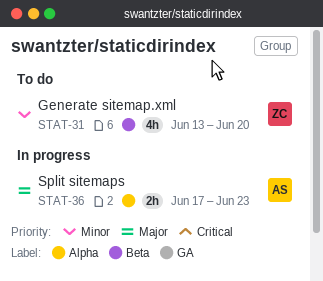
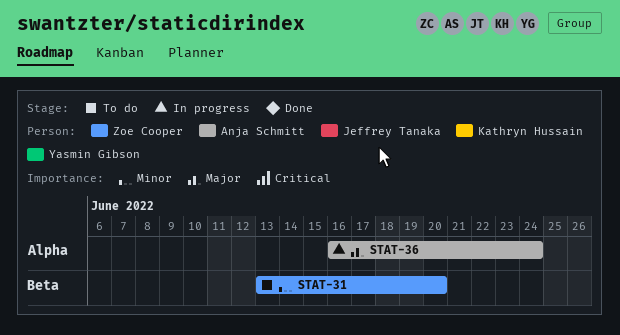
STAT-36, start: Jun 17 -> Jun 16
STAT-36, due: Jun 23 -> Jun 24

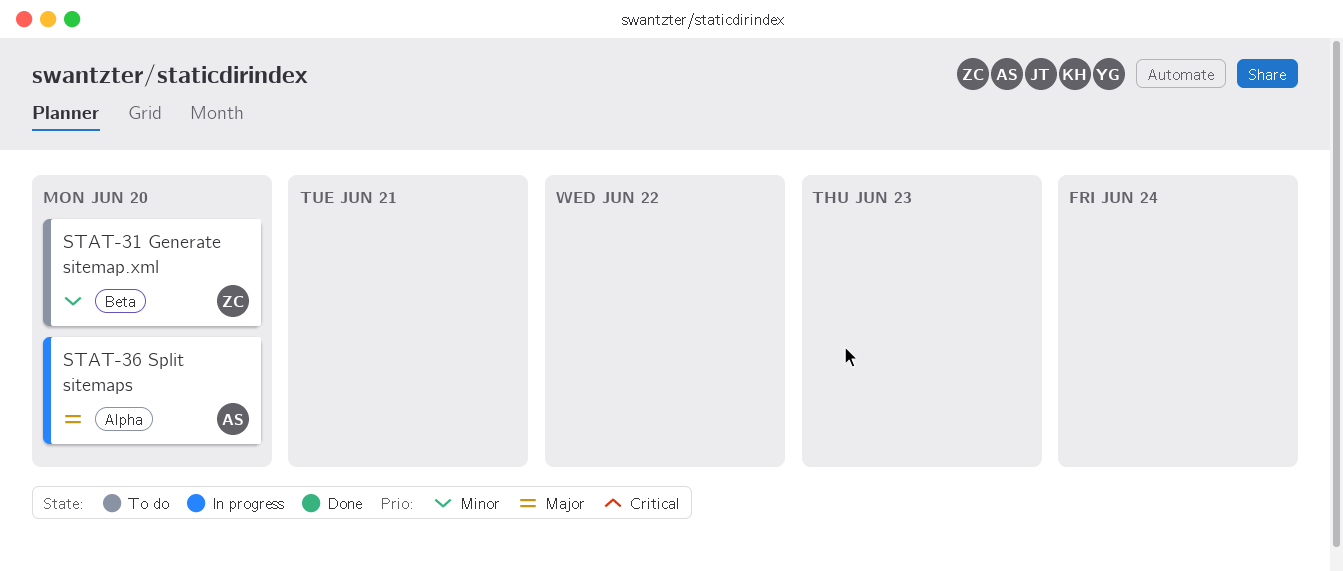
STAT-36, due: Jun 24 -> Jun 20

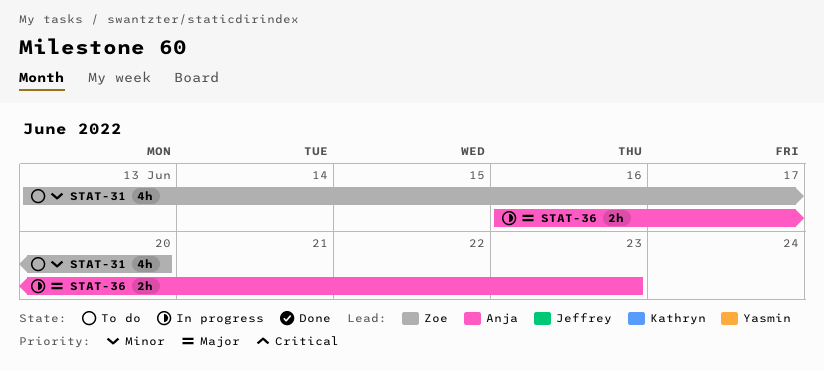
STAT-36, due: Jun 20 -> Jun 23

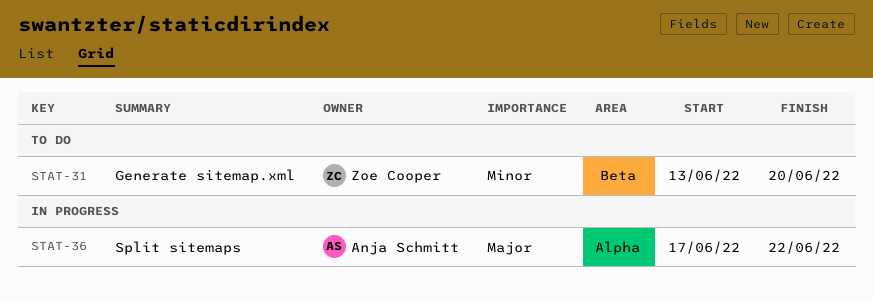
STAT-36, start: Jun 16 -> Jun 17
STAT-36, due: Jun 23 -> Jun 22

